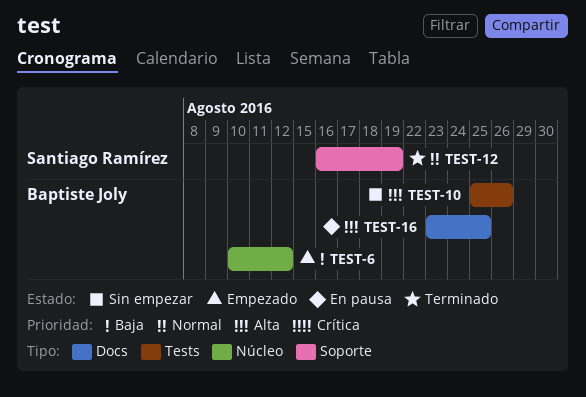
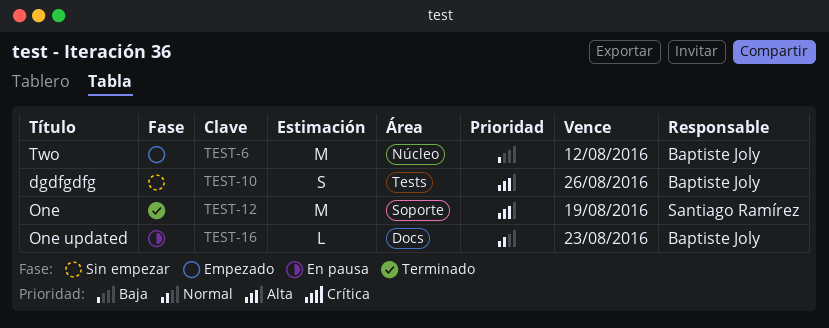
TEST-12, priority: Normal -> Alta
TEST-16, priority: Alta -> Normal
TEST-16, due: Aug 25 -> Aug 23

